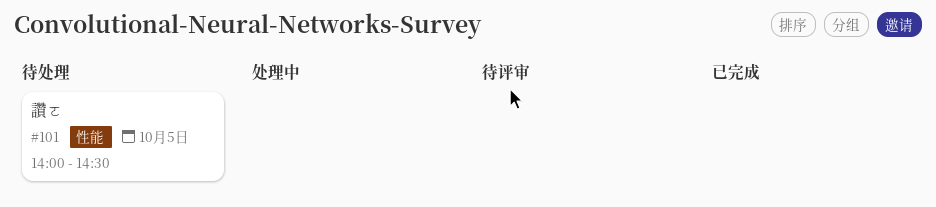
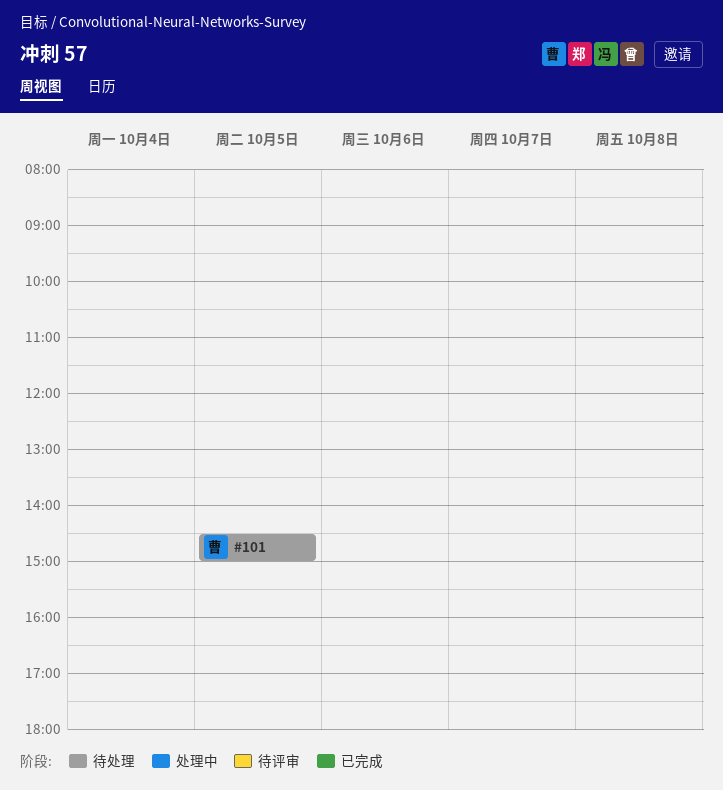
#101, begins: 14:00 -> 14:30
#101, ends: 14:30 -> 15:00

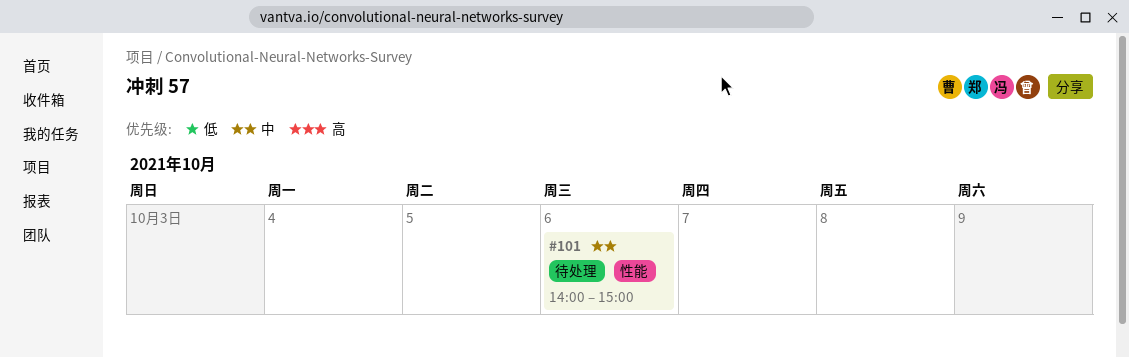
#101, day: Oct 5 -> Oct 6
#101, begins: 14:30 -> 14:00

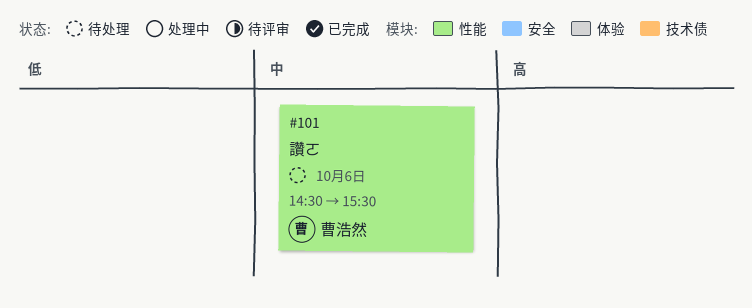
#101, begins: 14:00 -> 14:30
#101, ends: 15:00 -> 15:30

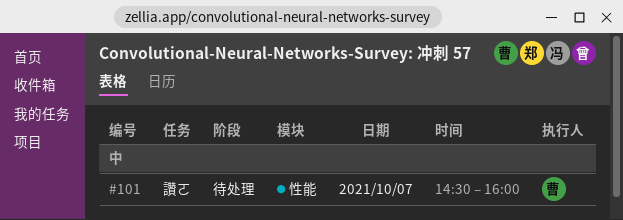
#101, day: Oct 6 -> Oct 7
#101, ends: 15:30 -> 16:00

